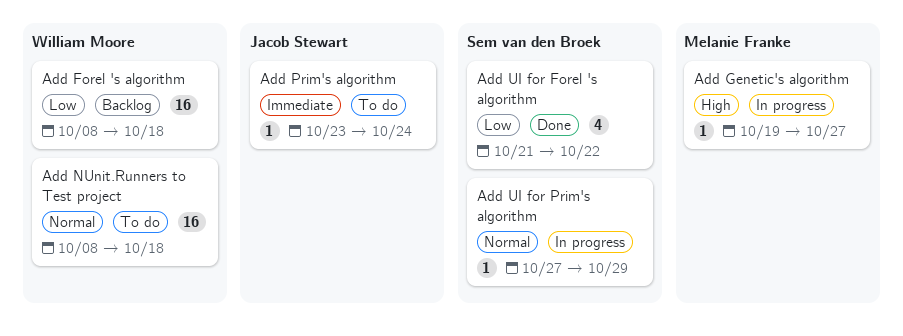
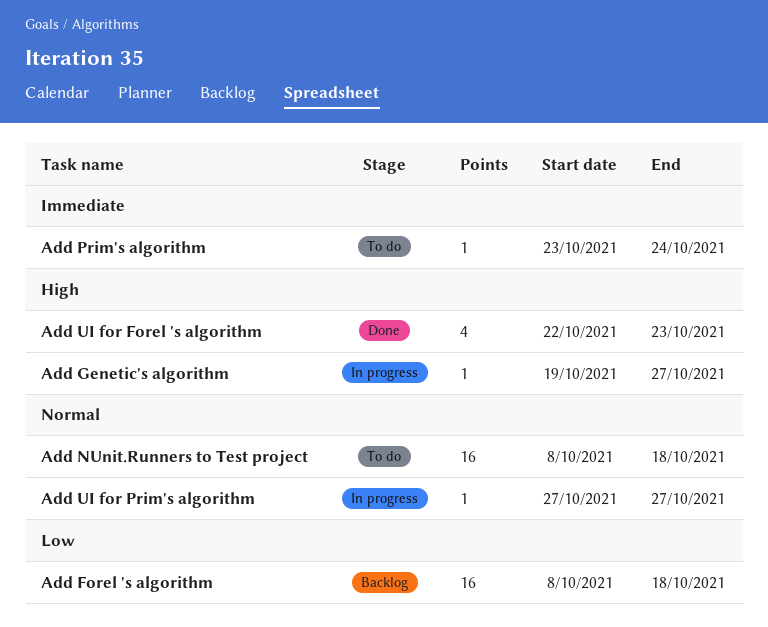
Add UI for Forel 's algorithm, priority: Low -> High
Add UI for Forel 's algorithm, start: Oct 21 -> Oct 22
Add UI for Forel 's algorithm, due: Oct 22 -> Oct 23
Add UI for Prim's algorithm, due: Oct 29 -> Oct 27

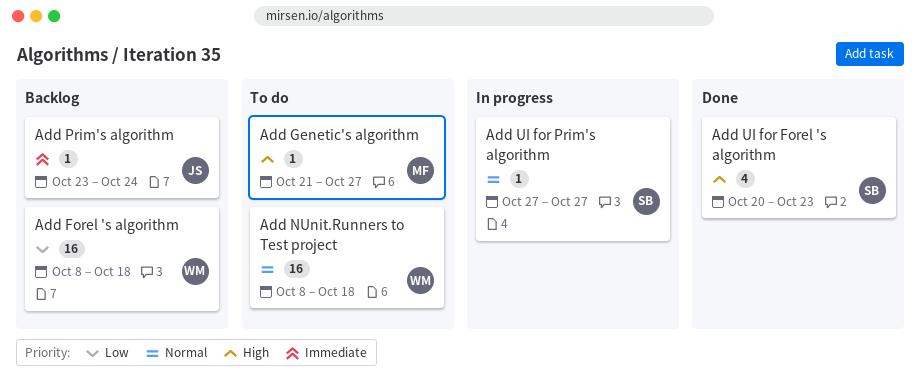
Add Genetic's algorithm, status: In progress -> To do
Add Genetic's algorithm, start: Oct 19 -> Oct 21
Add Prim's algorithm, status: To do -> Backlog
Add UI for Forel 's algorithm, start: Oct 22 -> Oct 20

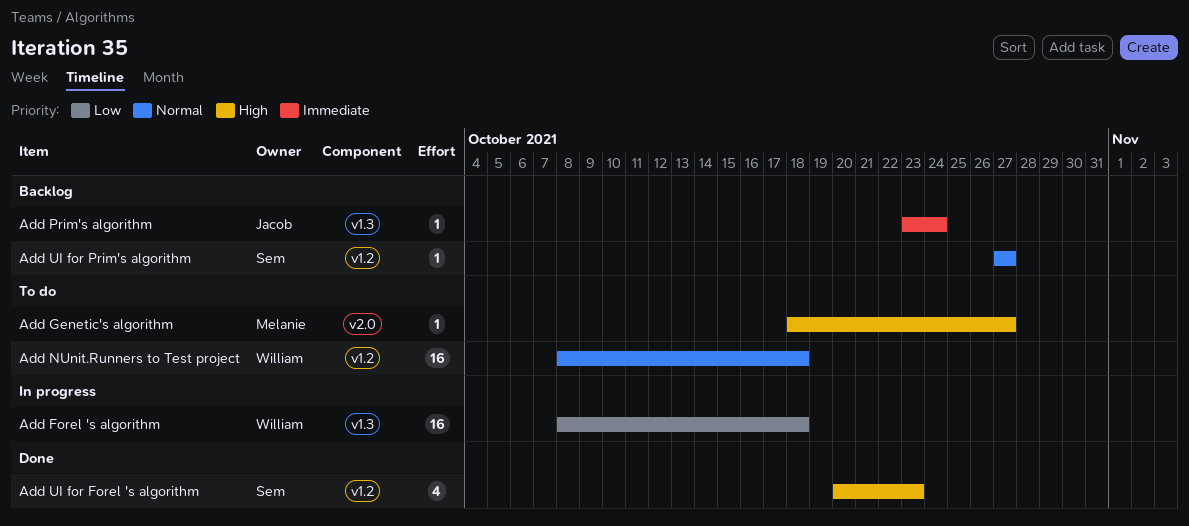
Add Forel 's algorithm, status: Backlog -> In progress
Add Genetic's algorithm, start: Oct 21 -> Oct 18
Add UI for Prim's algorithm, status: In progress -> Backlog

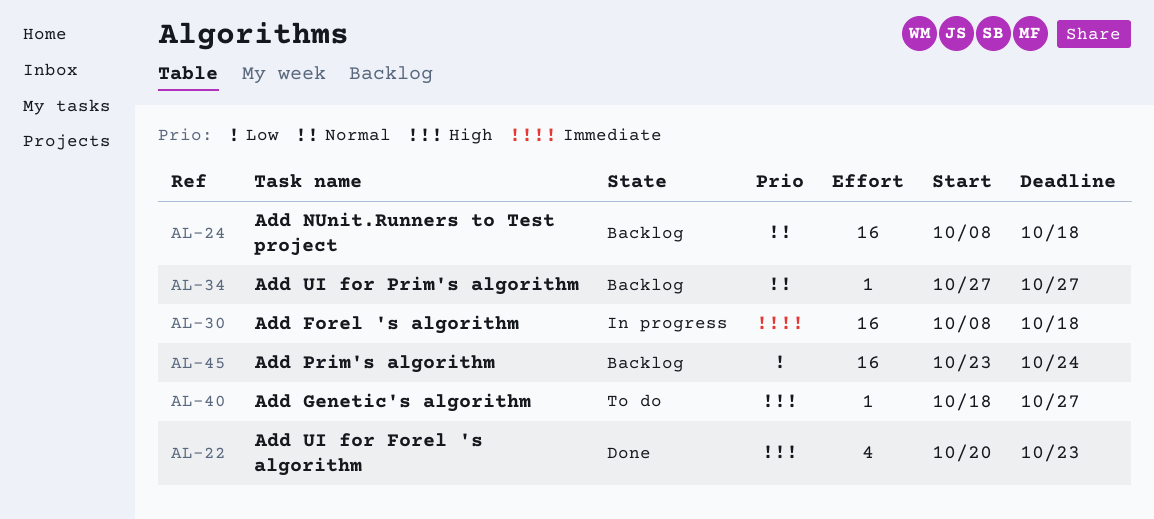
Add Forel 's algorithm, priority: Low -> Immediate
Add NUnit.Runners to Test project, status: To do -> Backlog
Add Prim's algorithm, priority: Immediate -> Low
Add Prim's algorithm, estimate: 1 -> 16

